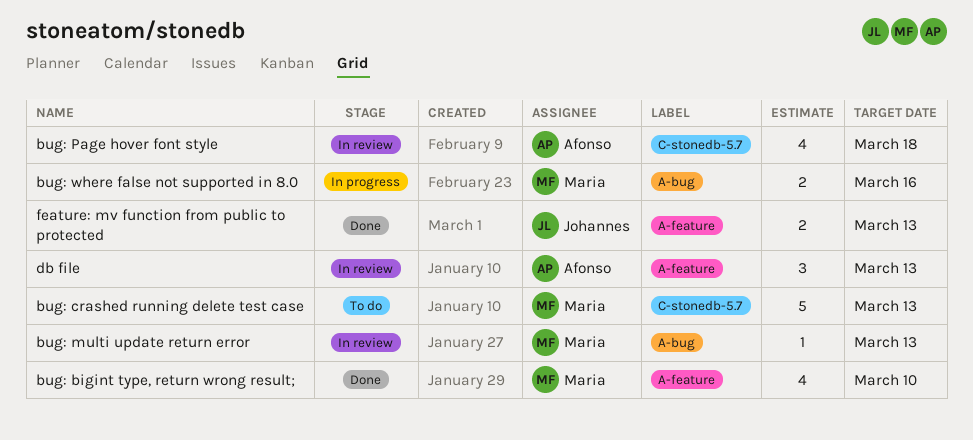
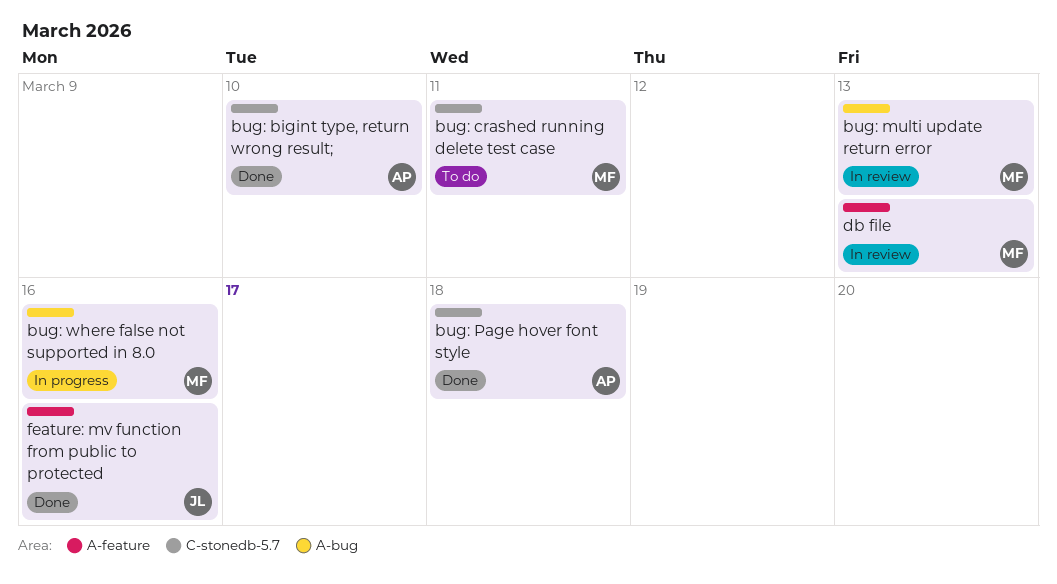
bug: bigint type, return wrong result;, owner: Maria -> Afonso
bug: bigint type, return wrong result;, label: A-feature -> C-stonedb-5.7
bug: crashed running delete test case, due: Mar 13 -> Mar 11
bug: Page hover font style, status: In review -> Done
db file, owner: Afonso -> Maria
feature: mv function from public to protected, due: Mar 13 -> Mar 16

